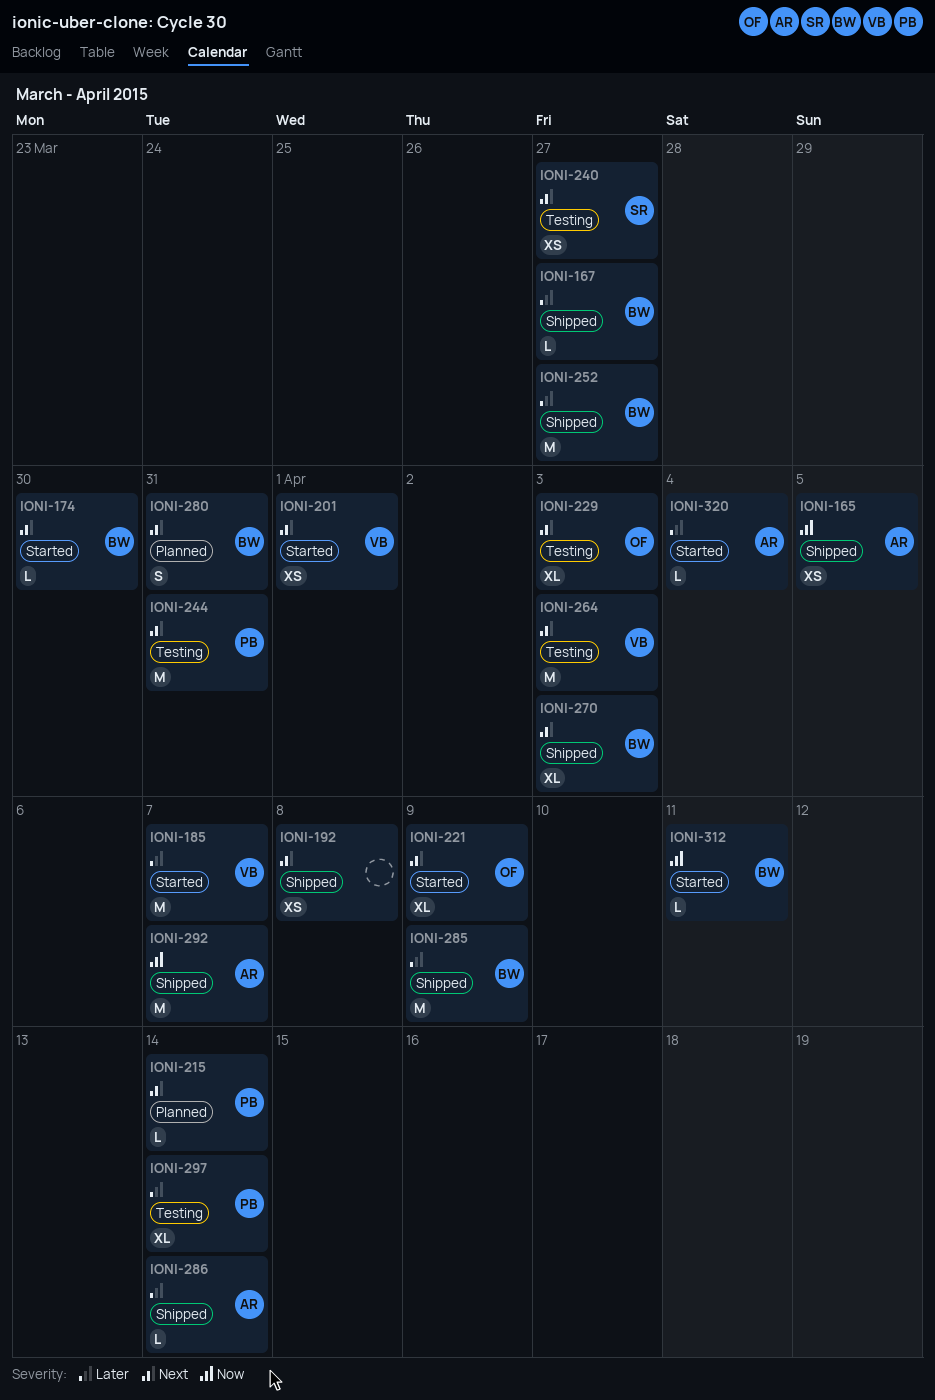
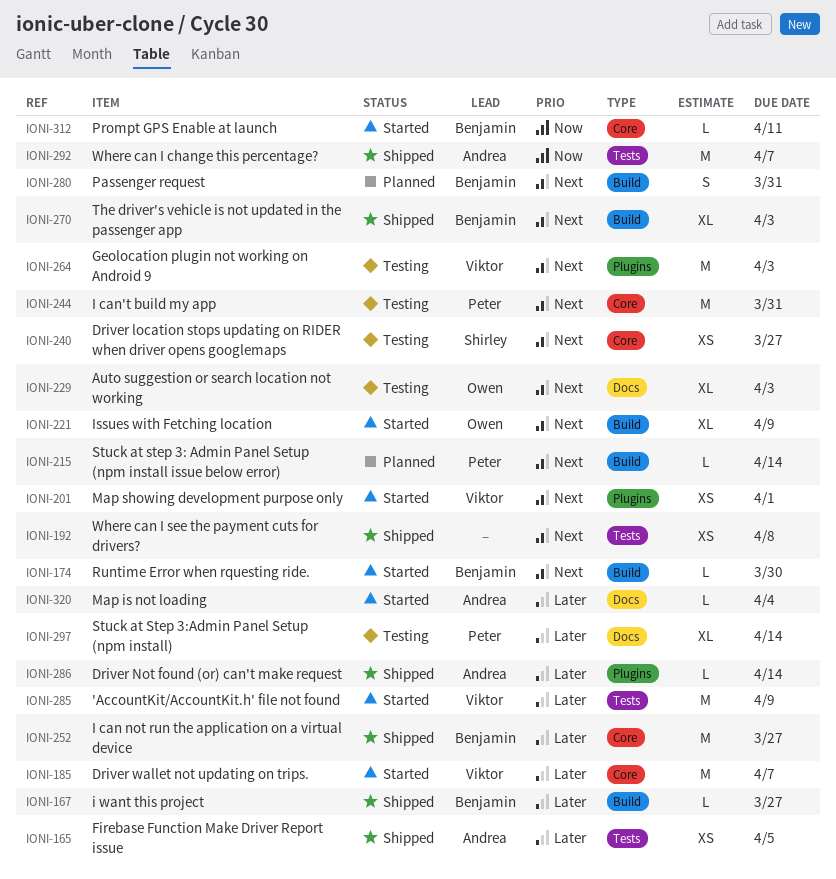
IONI-165, priority: Now -> Later
IONI-285, status: Shipped -> Started
IONI-285, owner: Benjamin -> Viktor

